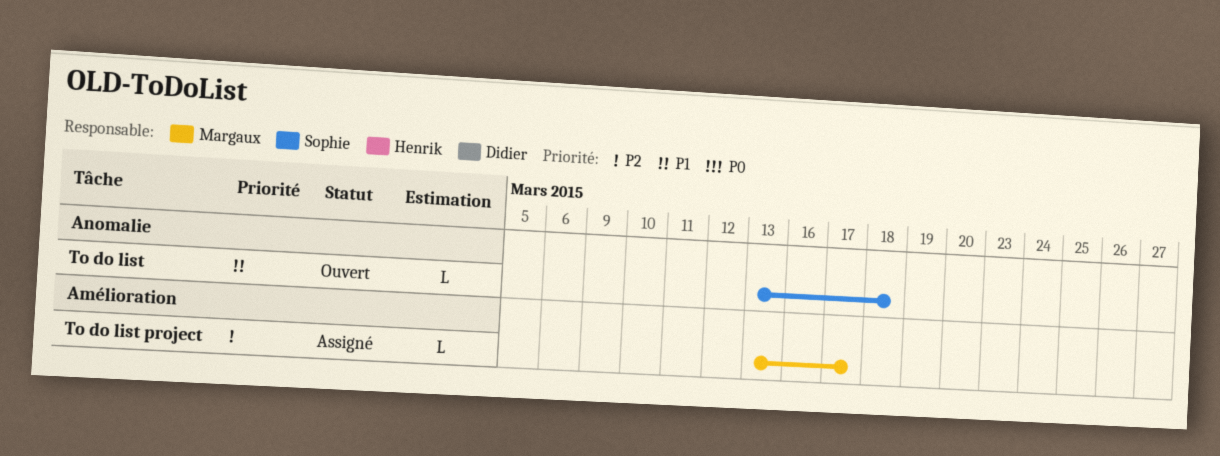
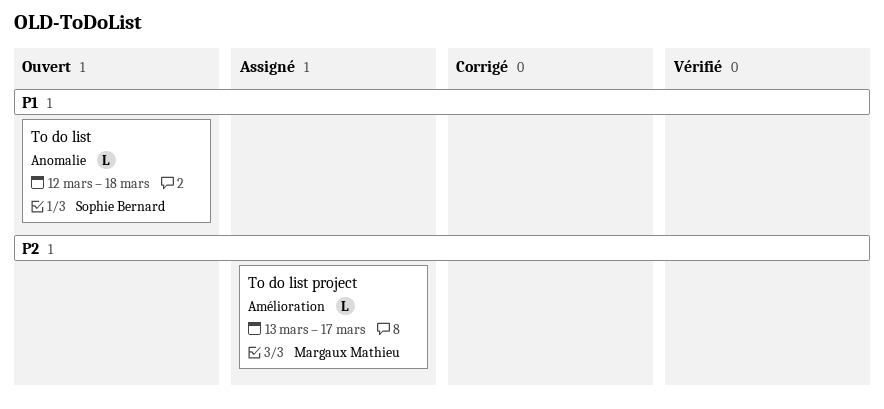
To do list, start: Mar 13 -> Mar 12

